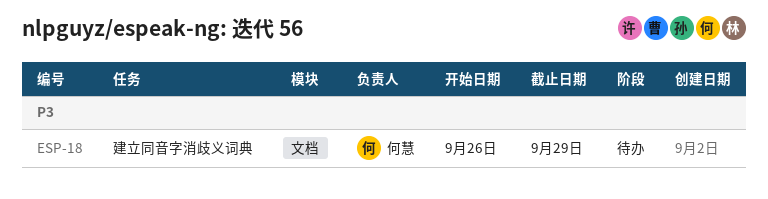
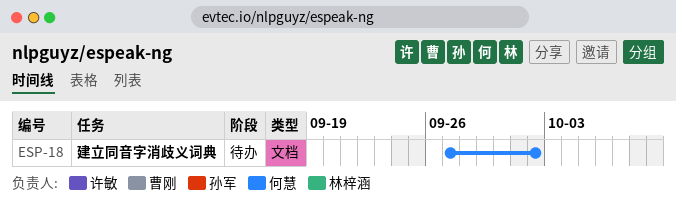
ESP-18, start: Sep 26 -> Sep 27
ESP-18, due: Sep 29 -> Oct 2

